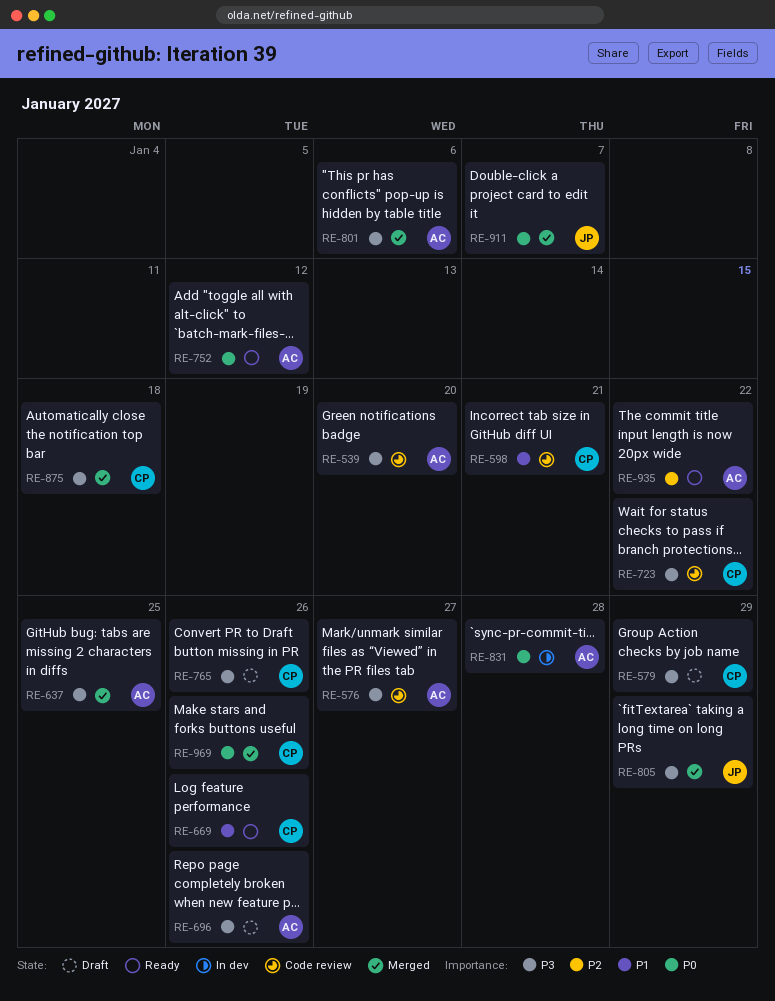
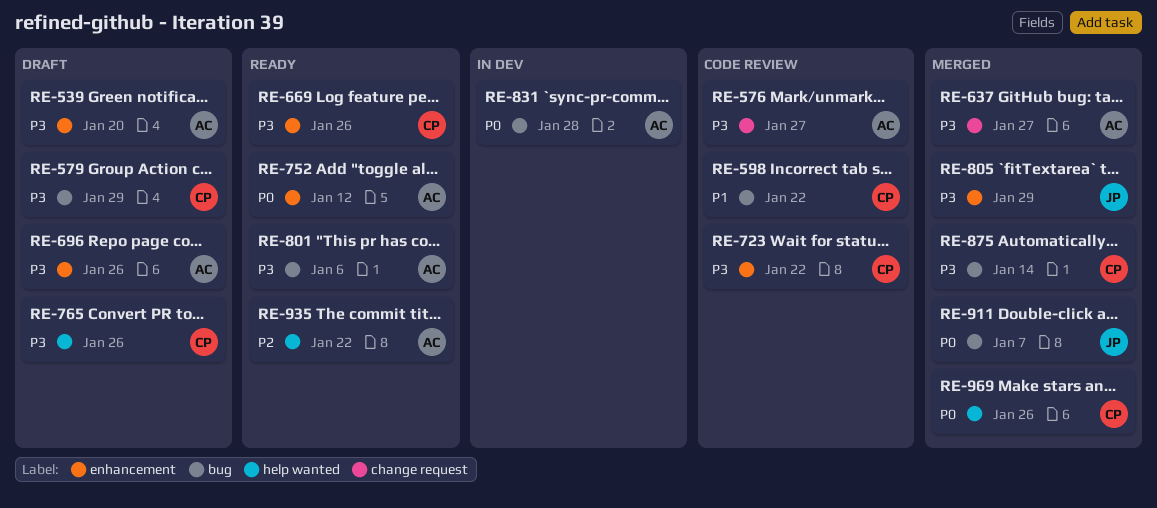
RE-539, status: Code review -> Draft
RE-598, due: Jan 21 -> Jan 22
RE-637, due: Jan 25 -> Jan 27
RE-669, priority: P1 -> P3
RE-801, status: Merged -> Ready
RE-875, due: Jan 18 -> Jan 14

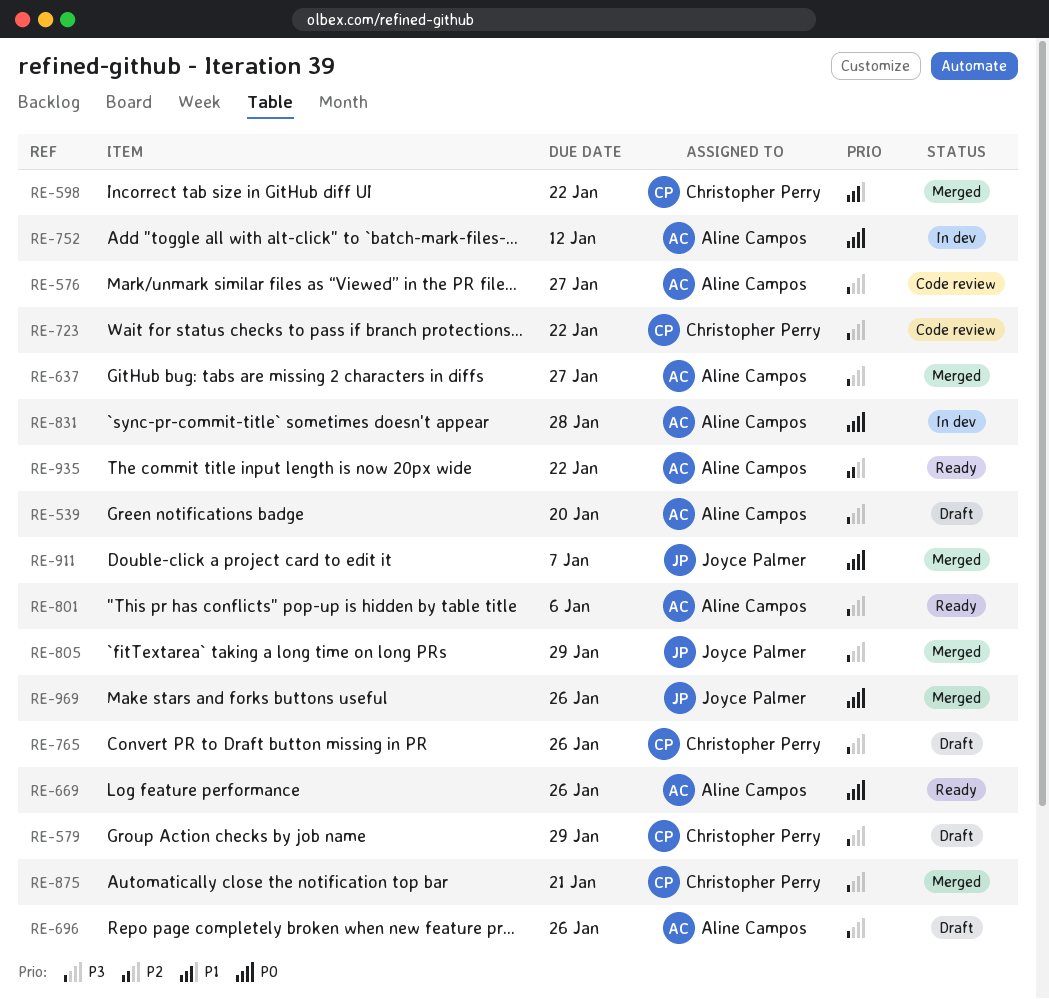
RE-598, status: Code review -> Merged
RE-669, owner: Christopher Perry -> Aline Campos
RE-669, priority: P3 -> P0
RE-752, status: Ready -> In dev
RE-875, due: Jan 14 -> Jan 21
RE-969, owner: Christopher Perry -> Joyce Palmer

